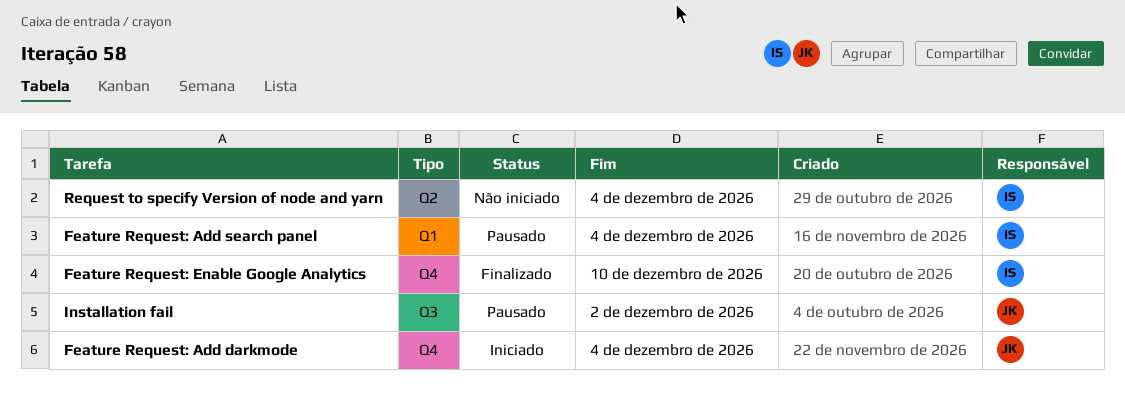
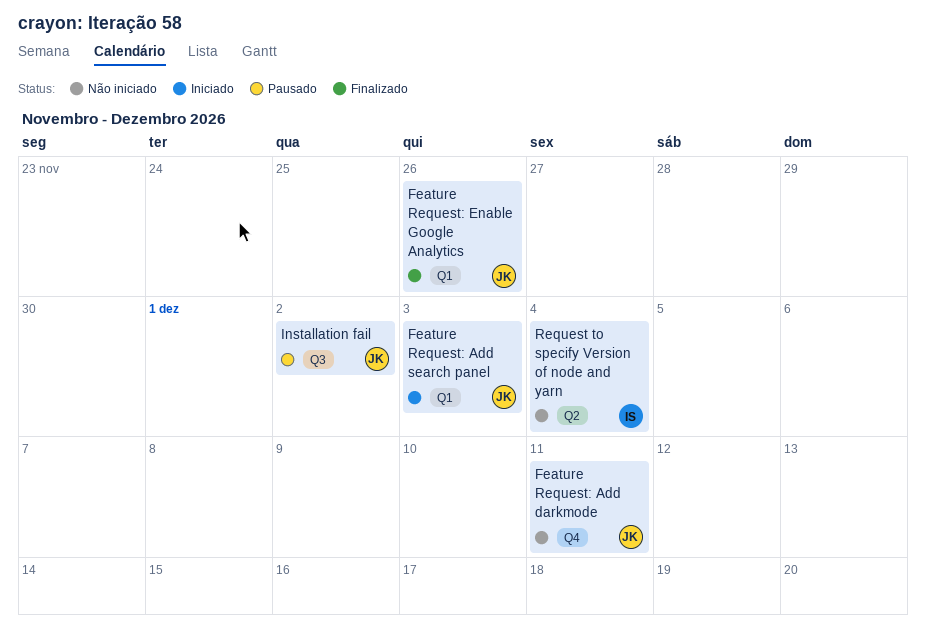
Feature Request: Add darkmode, status: Iniciado -> Não iniciado
Feature Request: Add darkmode, due: Dec 4 -> Dec 11
Feature Request: Add search panel, status: Pausado -> Iniciado
Feature Request: Add search panel, owner: IS -> JK
Feature Request: Add search panel, due: Dec 4 -> Dec 3
Feature Request: Enable Google Analytics, owner: IS -> JK
Feature Request: Enable Google Analytics, label: Q4 -> Q1
Feature Request: Enable Google Analytics, due: Dec 10 -> Nov 26

